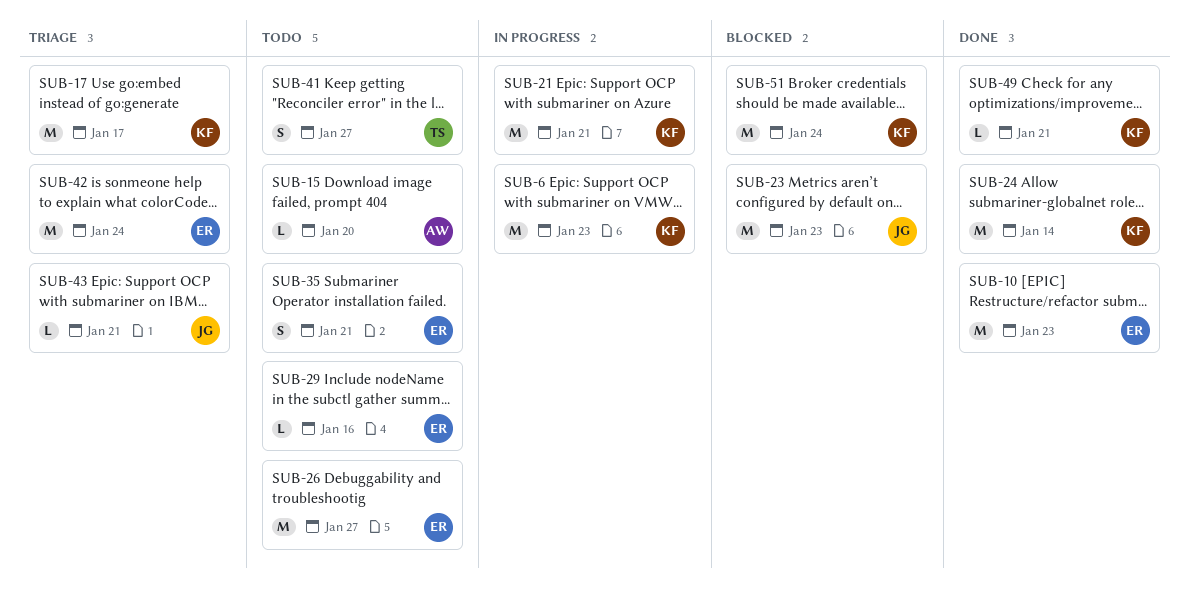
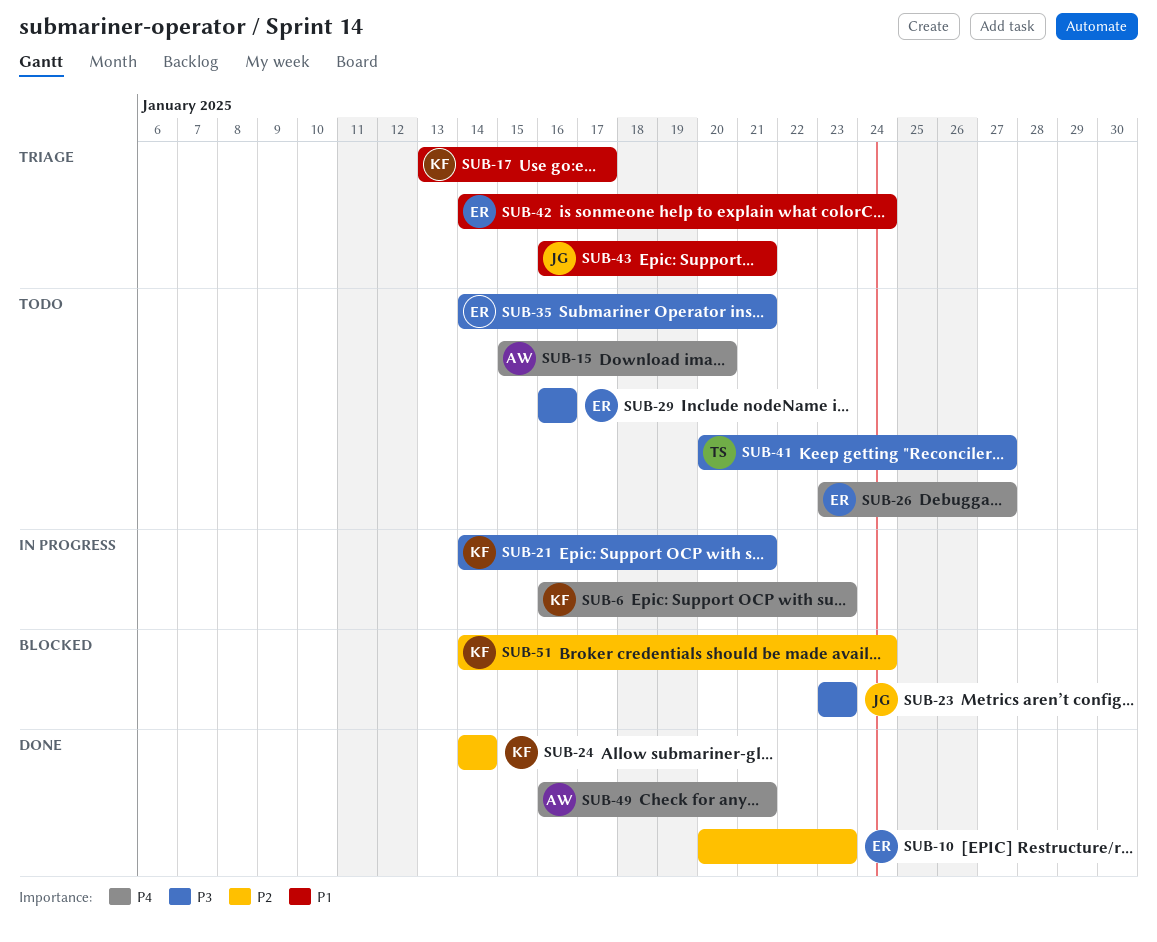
SUB-49, owner: KF -> AW

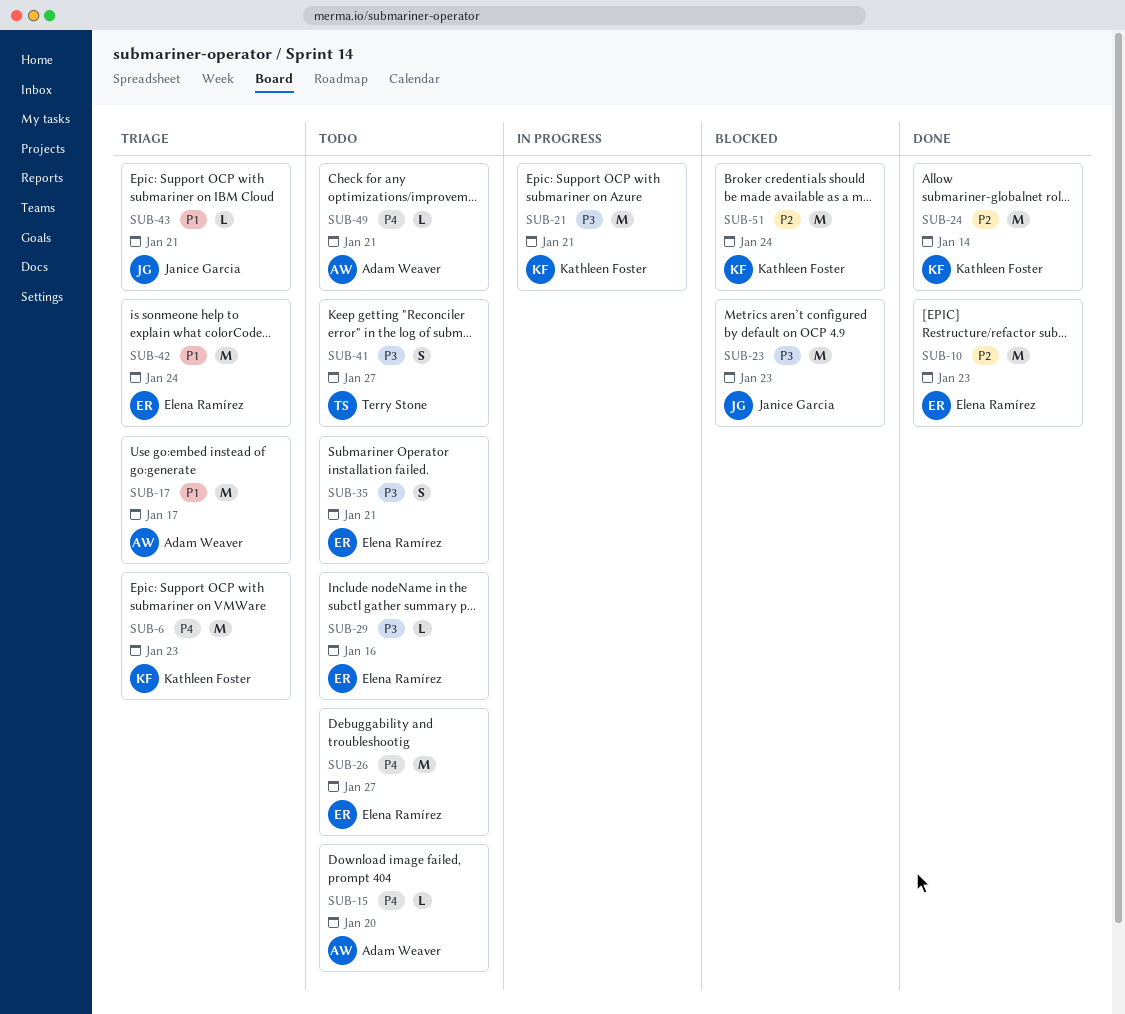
SUB-6, status: In progress -> Triage
SUB-17, owner: Kathleen Foster -> Adam Weaver
SUB-49, status: Done -> Todo

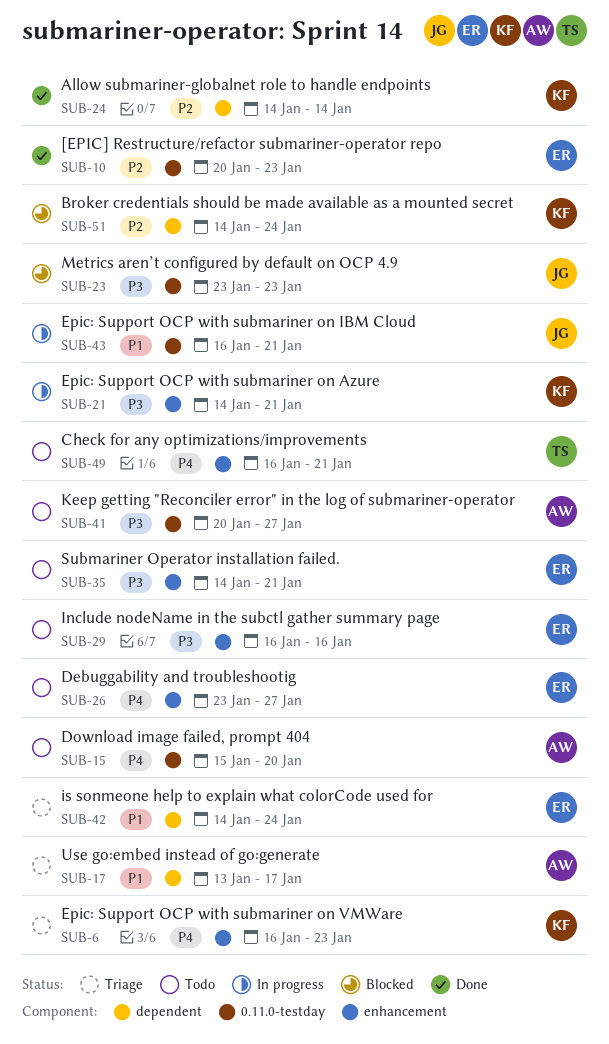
SUB-41, owner: Terry Stone -> Adam Weaver
SUB-43, status: Triage -> In progress
SUB-49, owner: Adam Weaver -> Terry Stone

